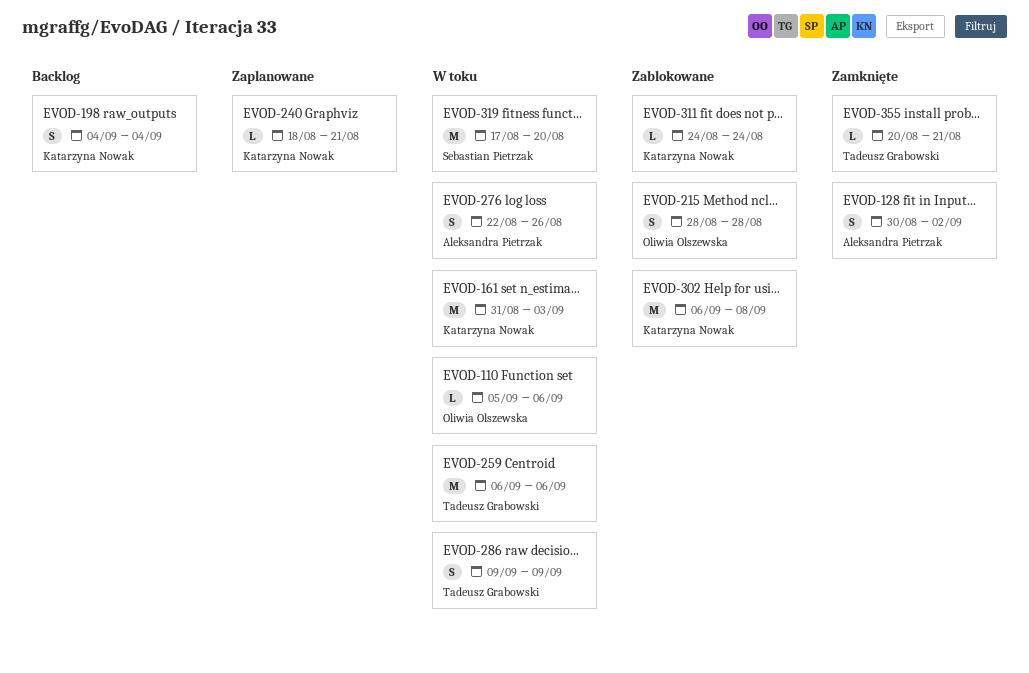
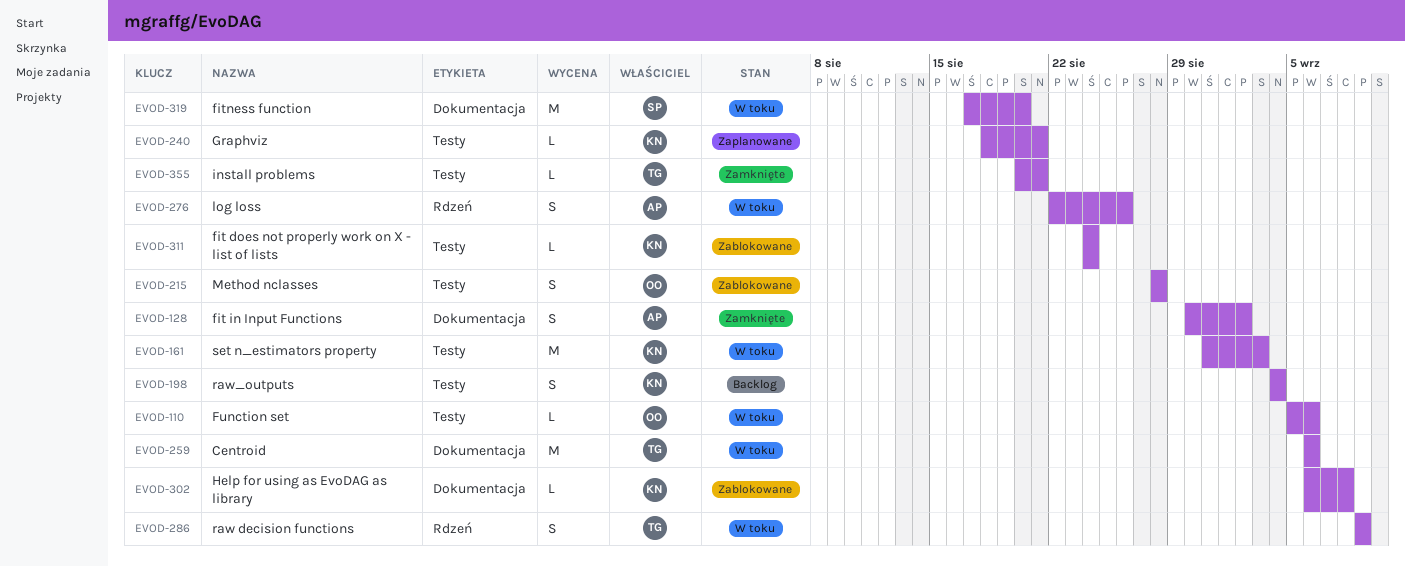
EVOD-302, estimate: M -> L

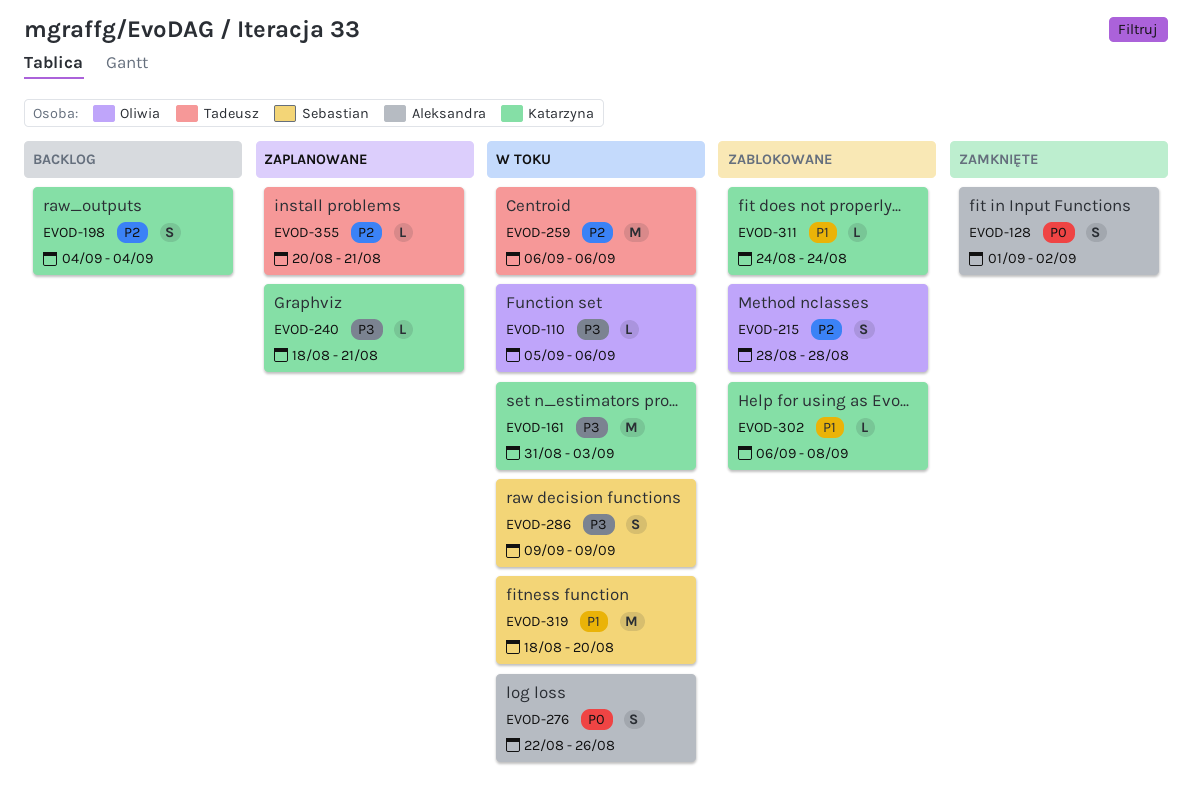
EVOD-128, start: Aug 30 -> Sep 1
EVOD-286, owner: Tadeusz -> Sebastian
EVOD-319, start: Aug 17 -> Aug 18
EVOD-355, status: Zamknięte -> Zaplanowane

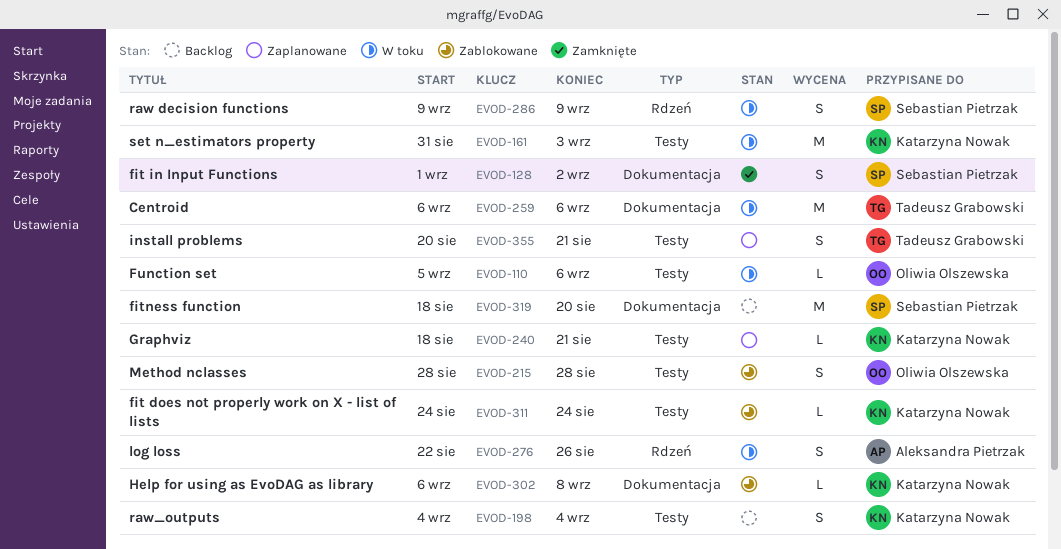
EVOD-128, owner: Aleksandra Pietrzak -> Sebastian Pietrzak
EVOD-319, status: W toku -> Backlog
EVOD-355, estimate: L -> S

